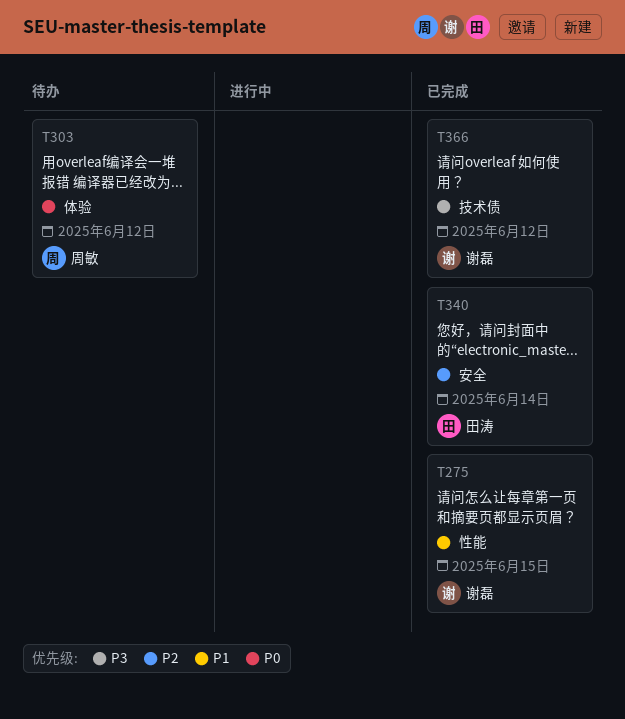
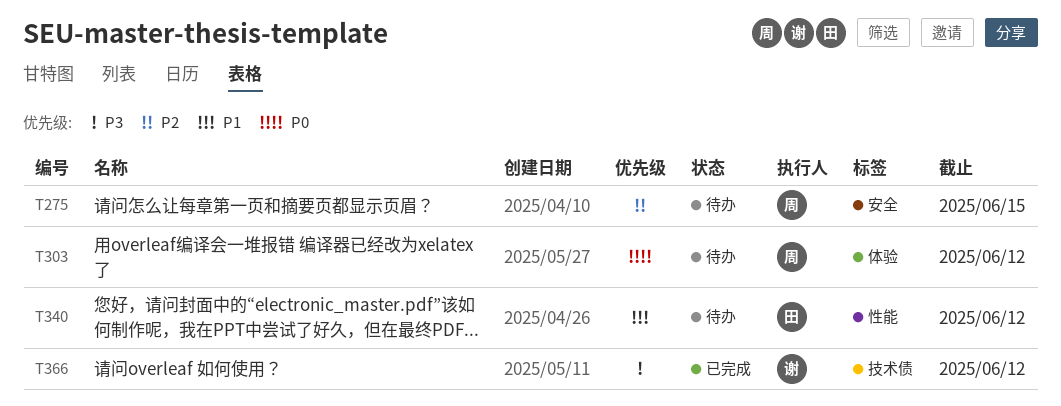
T275, status: 已完成 -> 待办
T275, owner: 谢磊 -> 周敏
T275, priority: P1 -> P2
T275, label: 性能 -> 安全
T340, status: 已完成 -> 待办
T340, priority: P2 -> P1
T340, label: 安全 -> 性能
T340, due: Jun 14 -> Jun 12

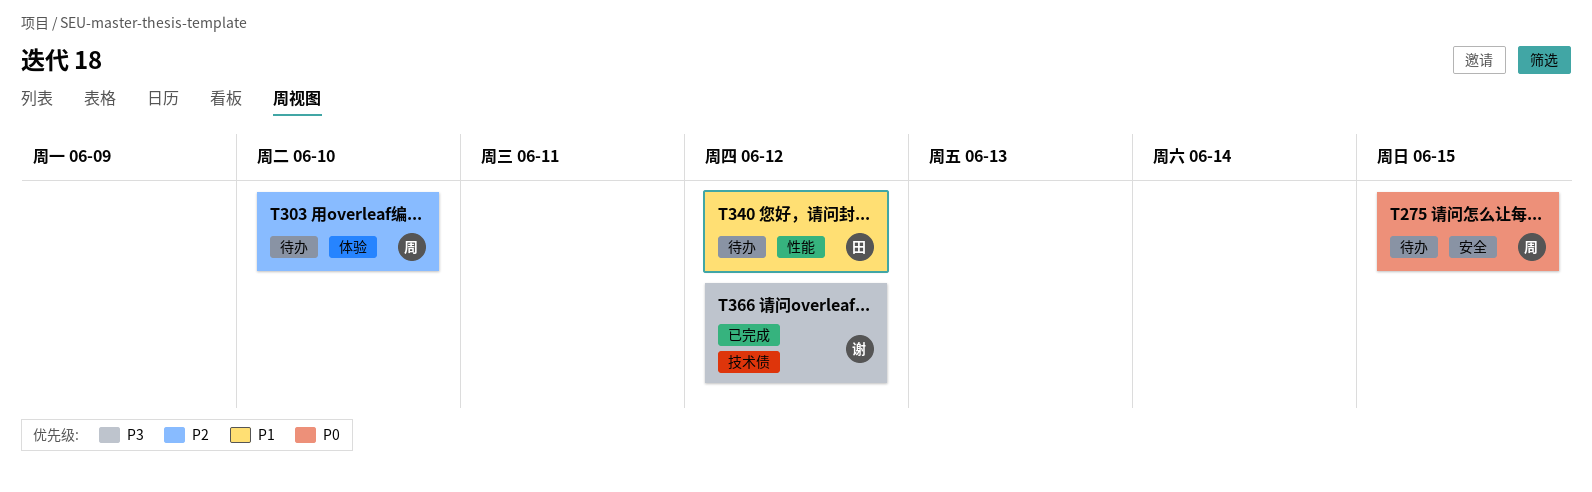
T275, priority: P2 -> P0
T303, priority: P0 -> P2
T303, due: Jun 12 -> Jun 10

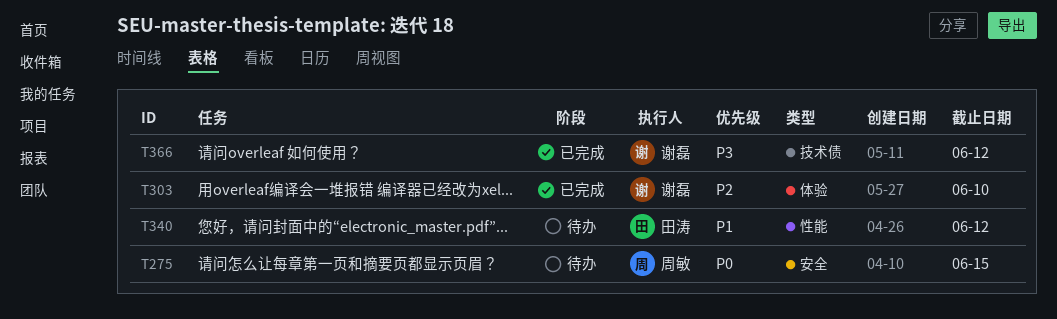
T303, status: 待办 -> 已完成
T303, owner: 周敏 -> 谢磊

